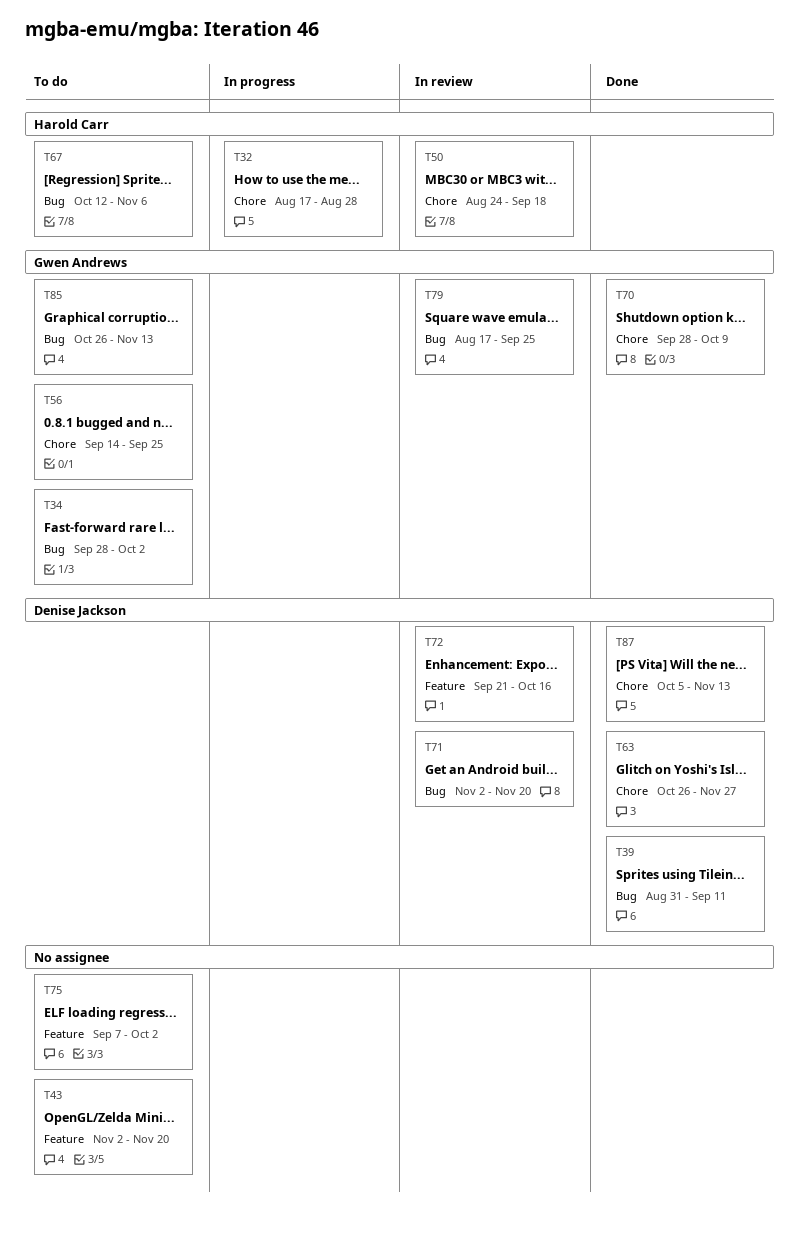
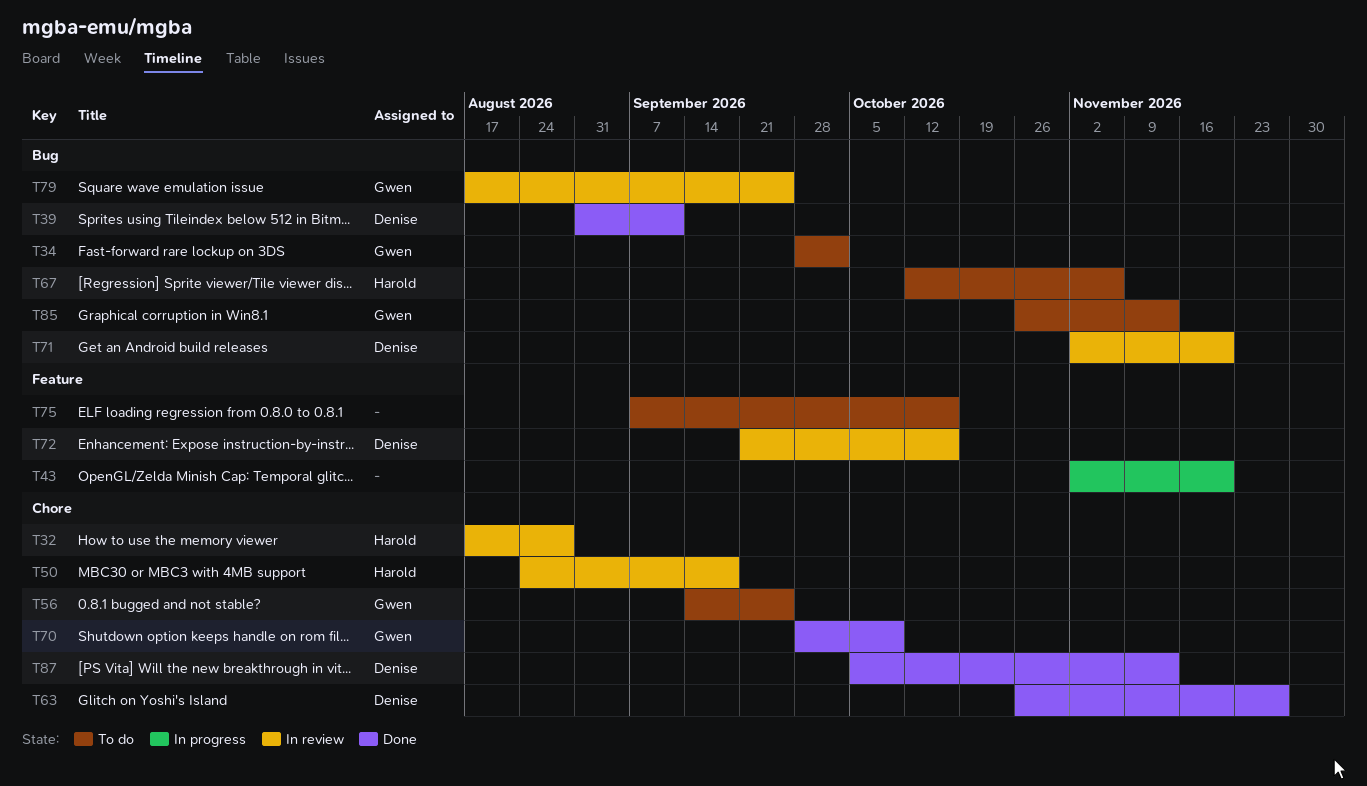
T32, status: In progress -> In review
T43, status: To do -> In progress
T75, due: Oct 2 -> Oct 16

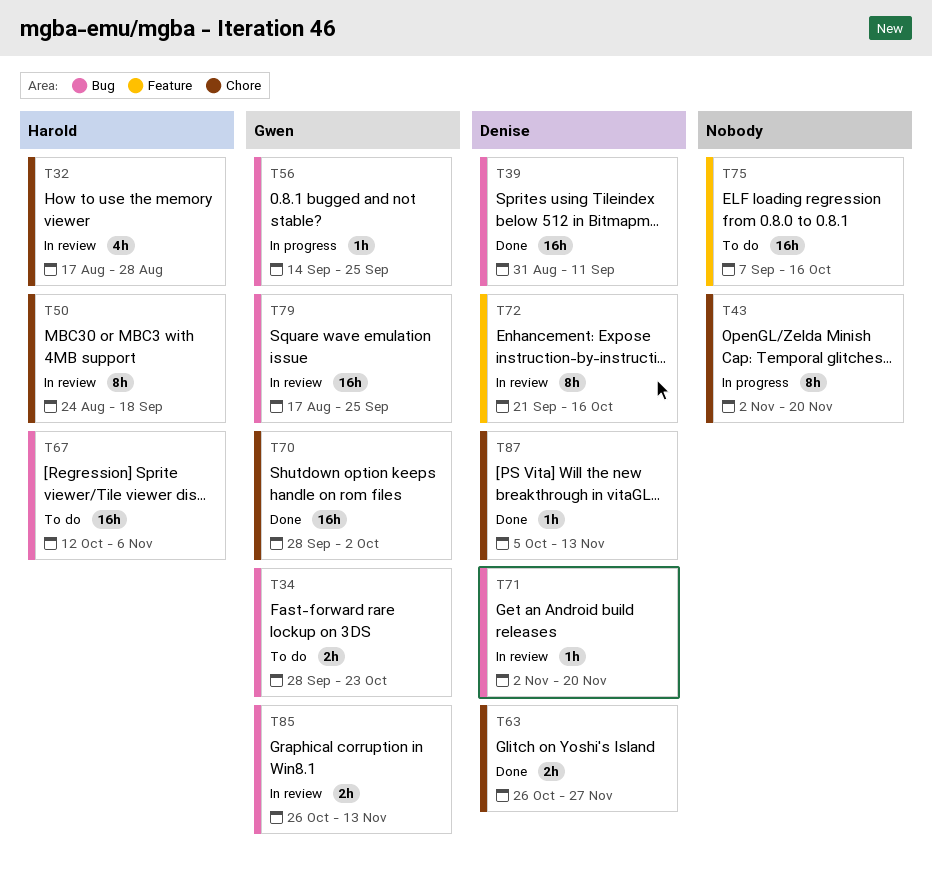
T34, due: Oct 2 -> Oct 23
T43, label: Feature -> Chore
T56, status: To do -> In progress
T56, label: Chore -> Bug
T70, due: Oct 9 -> Oct 2
T85, status: To do -> In review

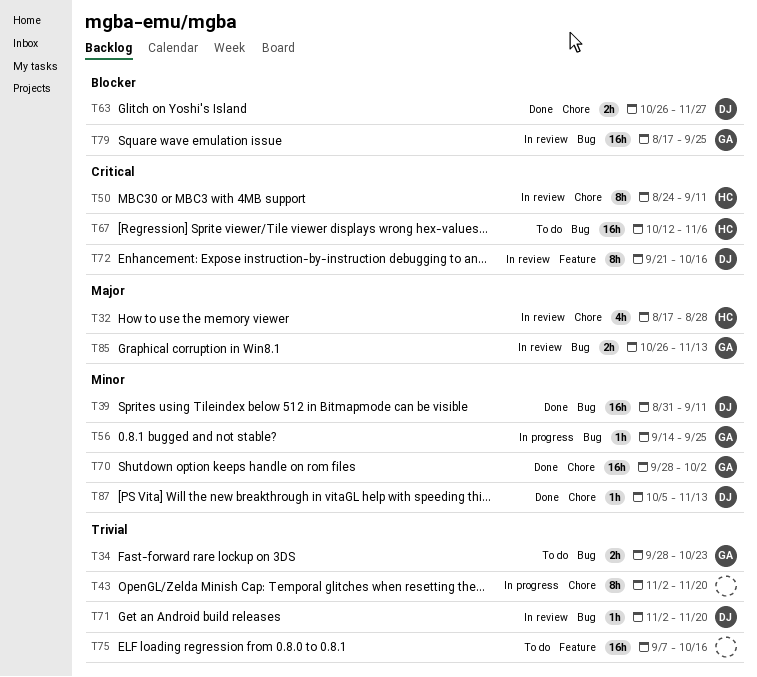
T50, due: Sep 18 -> Sep 11

